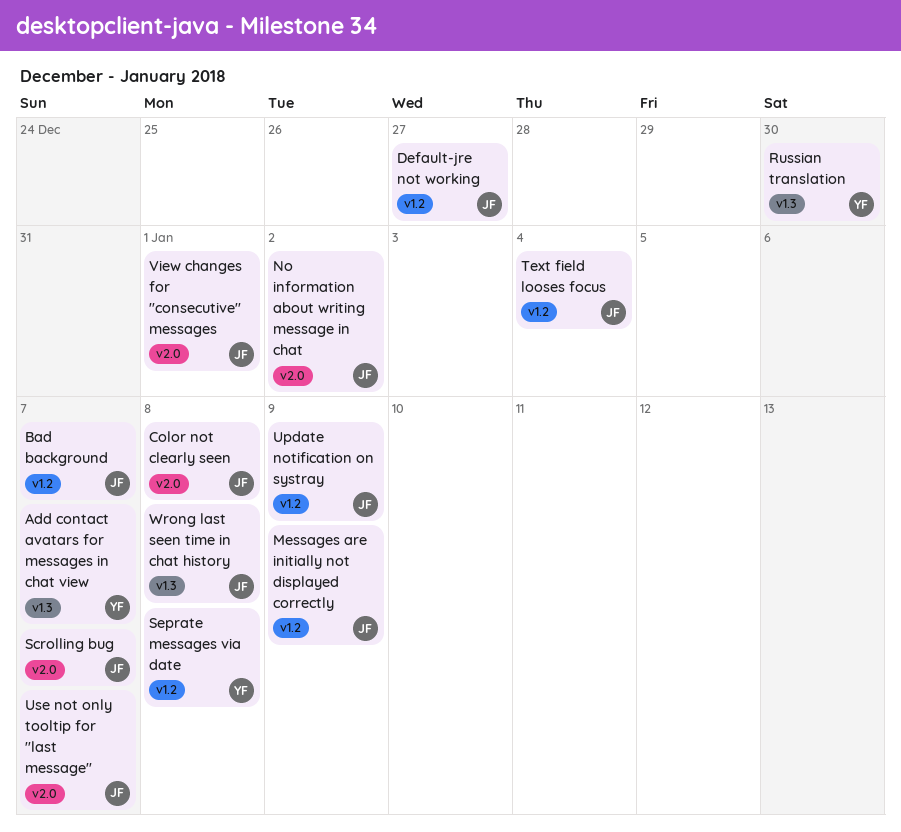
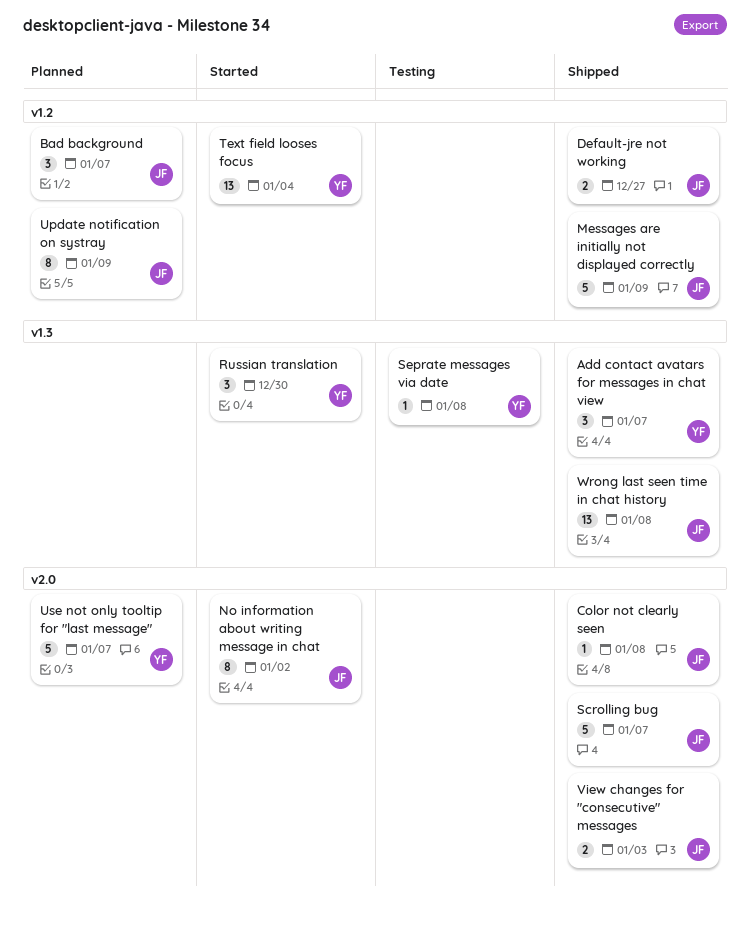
Seprate messages via date, label: v1.2 -> v1.3
Text field looses focus, owner: JF -> YF
Use not only tooltip for "last message", owner: JF -> YF
View changes for "consecutive" messages, due: Jan 1 -> Jan 3

